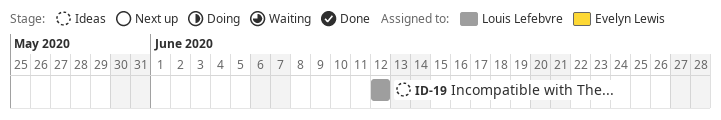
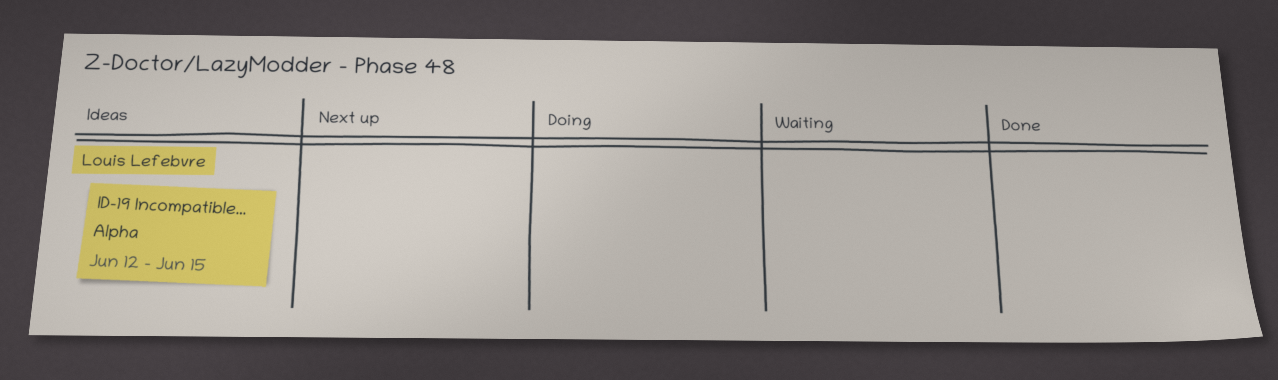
ID-19, due: Jun 12 -> Jun 15

